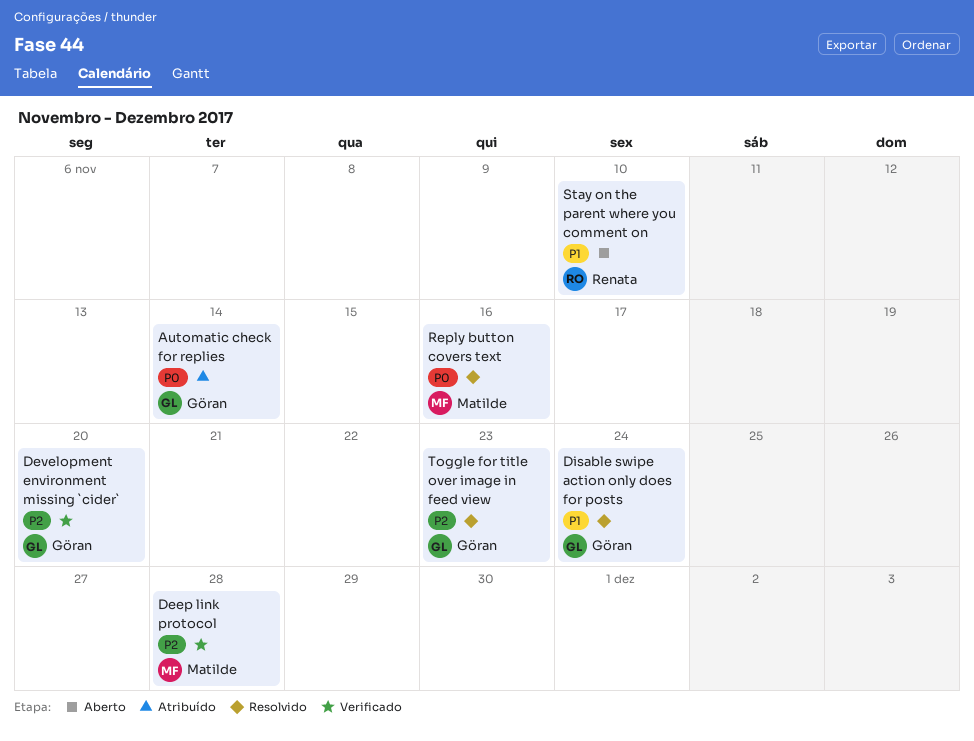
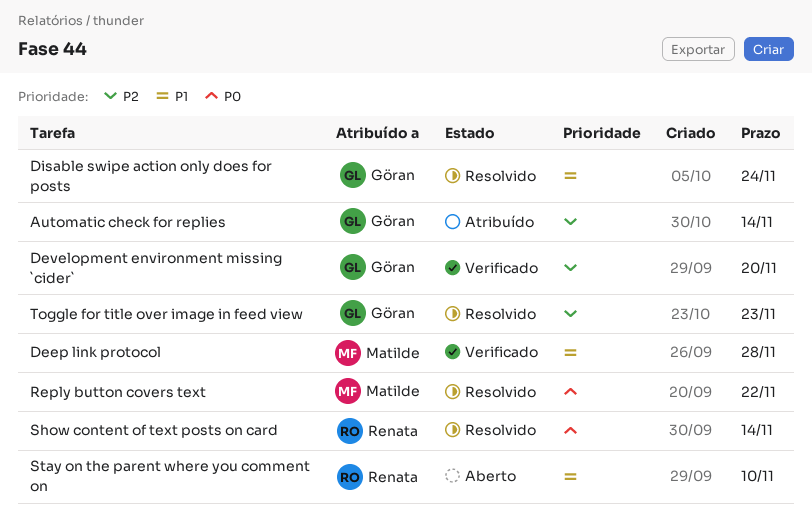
Automatic check for replies, priority: P0 -> P2
Deep link protocol, priority: P2 -> P1
Reply button covers text, due: Nov 16 -> Nov 22
Show content of text posts on card: none -> present

